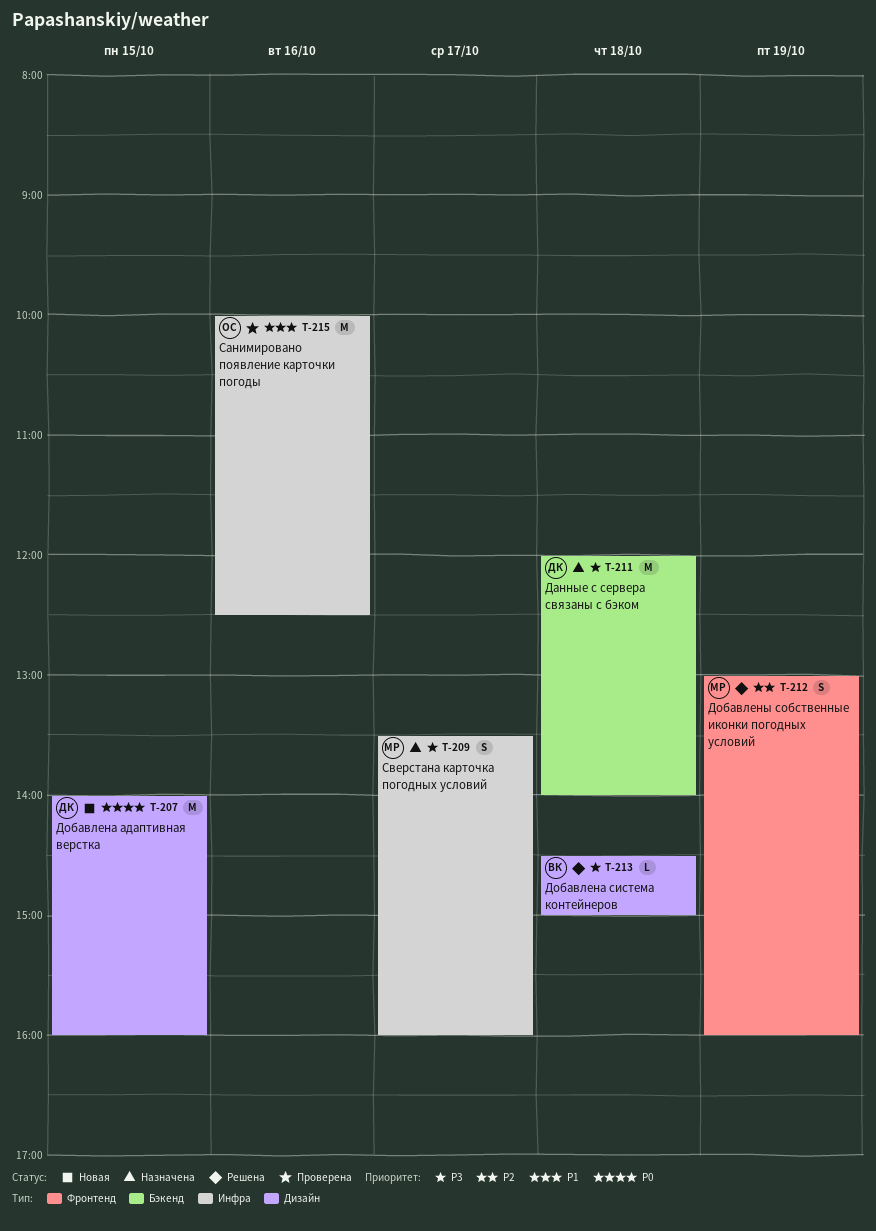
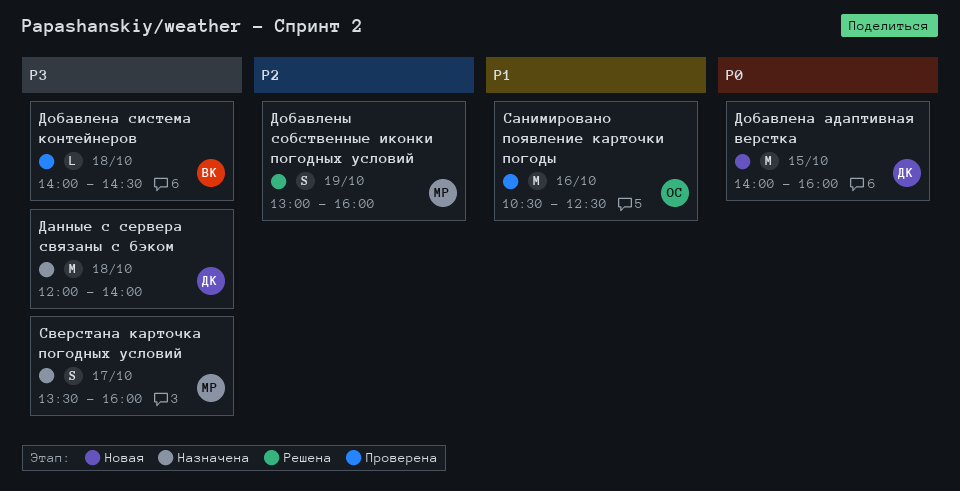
Добавлена система контейнеров, status: Решена -> Проверена
Добавлена система контейнеров, begins: 14:30 -> 14:00
Добавлена система контейнеров, ends: 15:00 -> 14:30
Санимировано появление карточки погоды, begins: 10:00 -> 10:30

